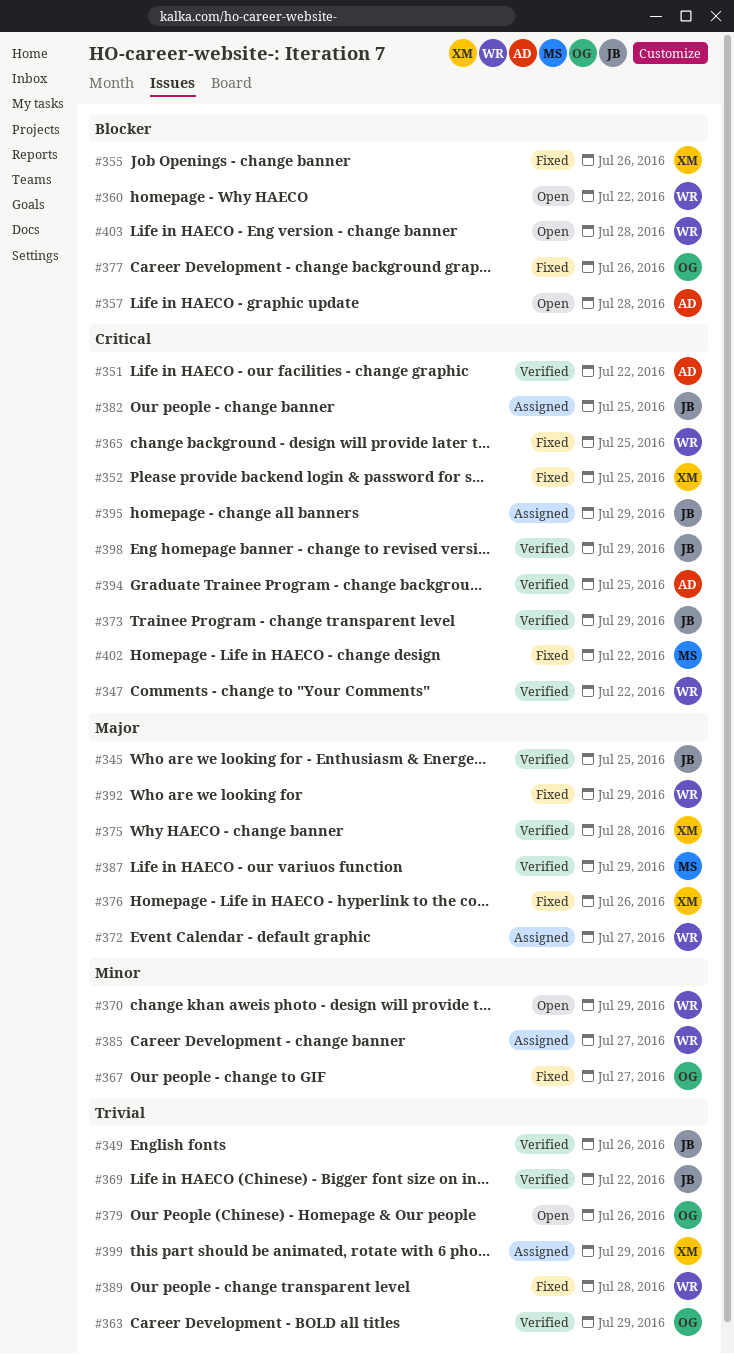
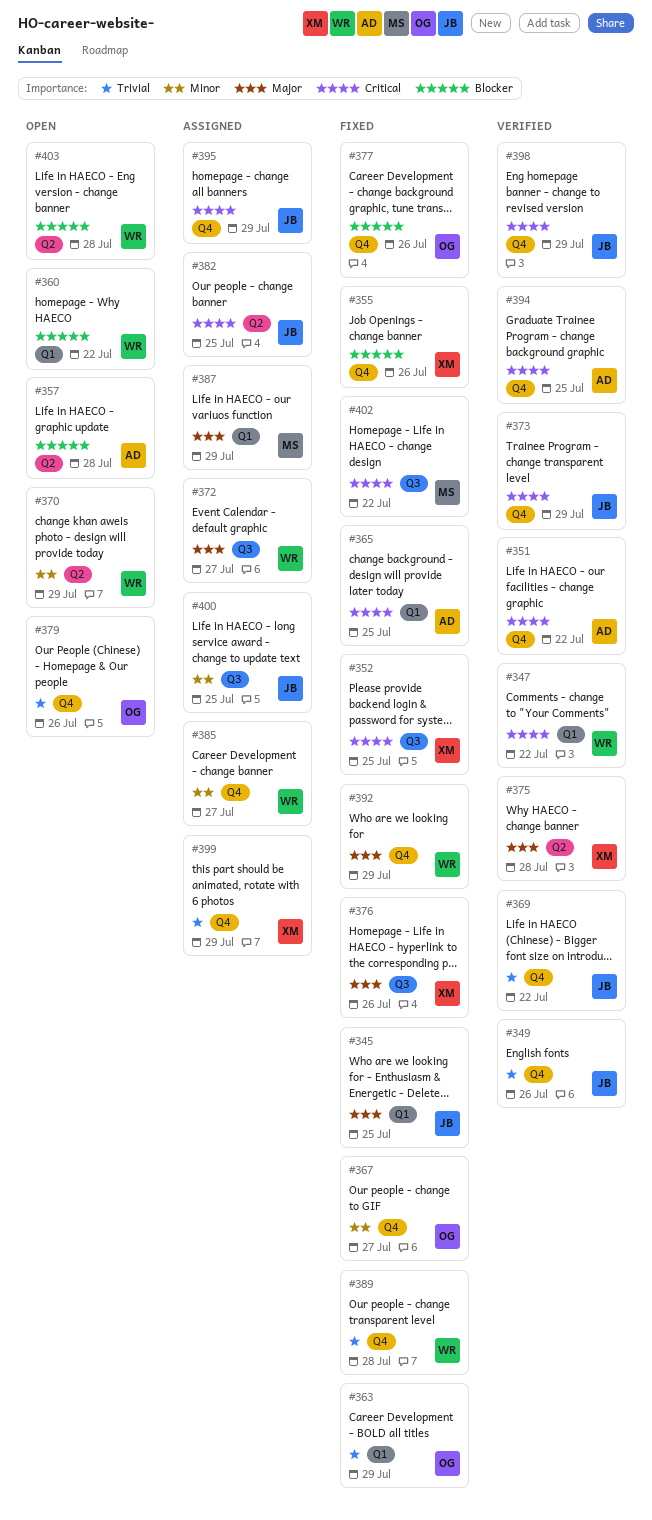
#345, status: Verified -> Fixed
#363, status: Verified -> Fixed
#365, owner: WR -> AD
#387, status: Verified -> Assigned
#400: none -> present

